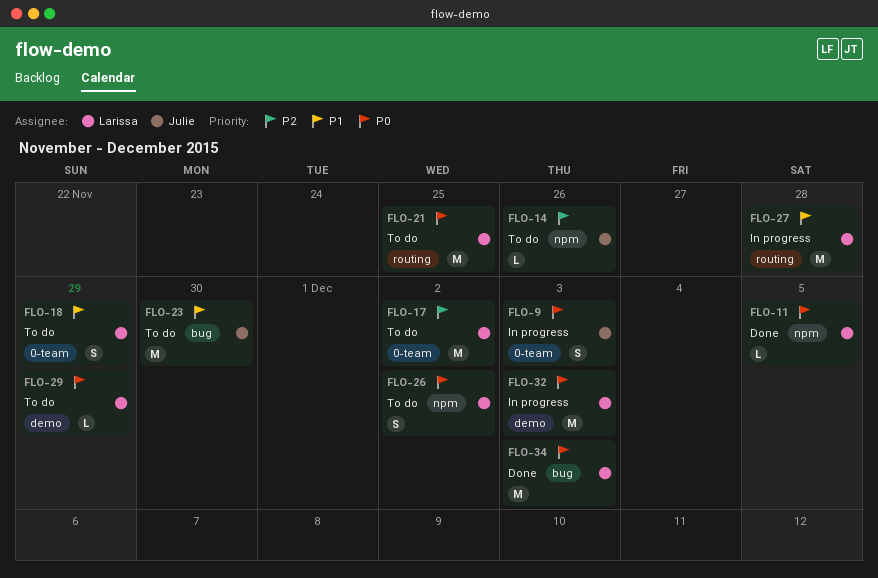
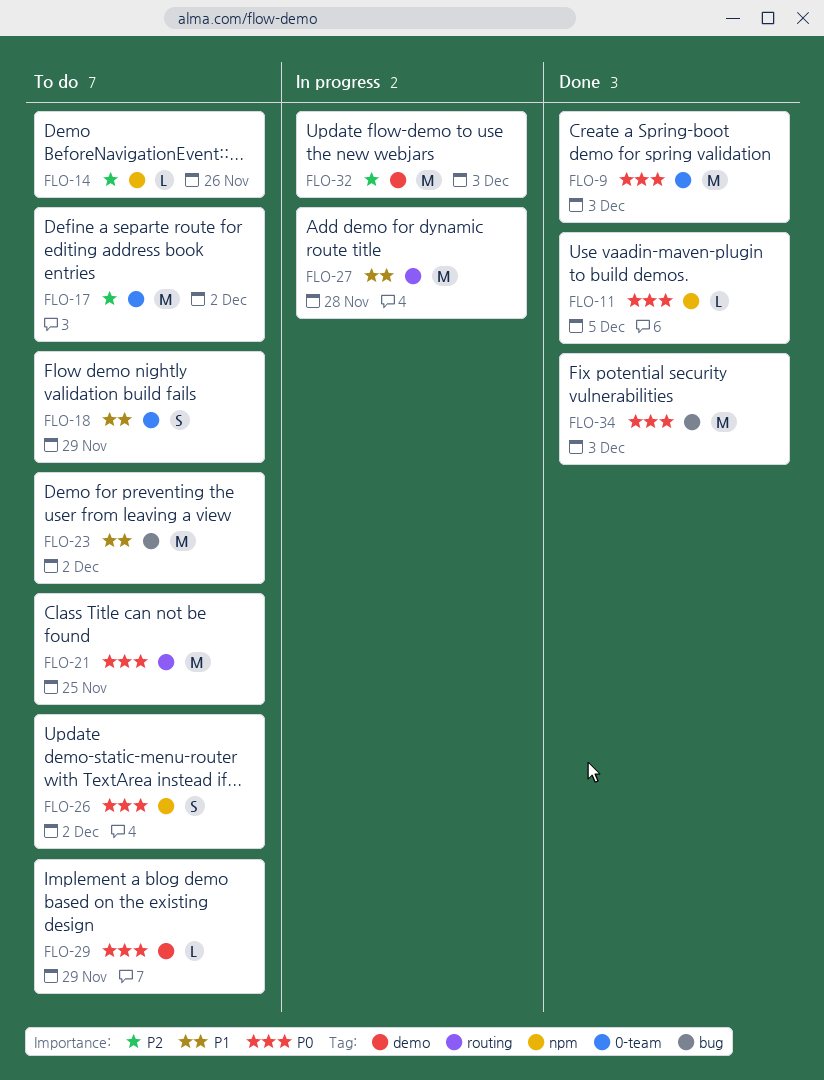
FLO-9, status: In progress -> Done
FLO-9, estimate: S -> M
FLO-23, due: Nov 30 -> Dec 2
FLO-32, priority: P0 -> P2

